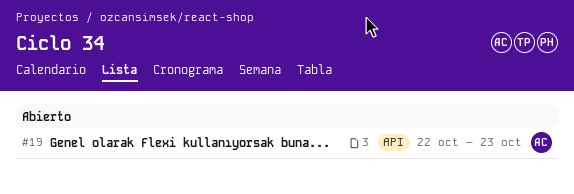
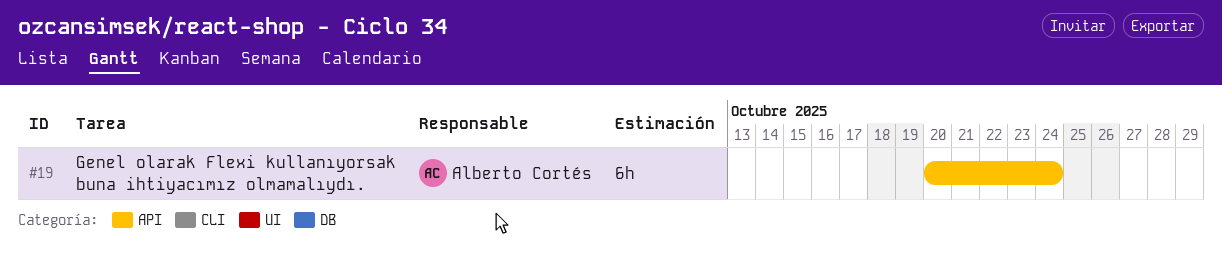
#19, start: Oct 22 -> Oct 20
#19, due: Oct 23 -> Oct 24

